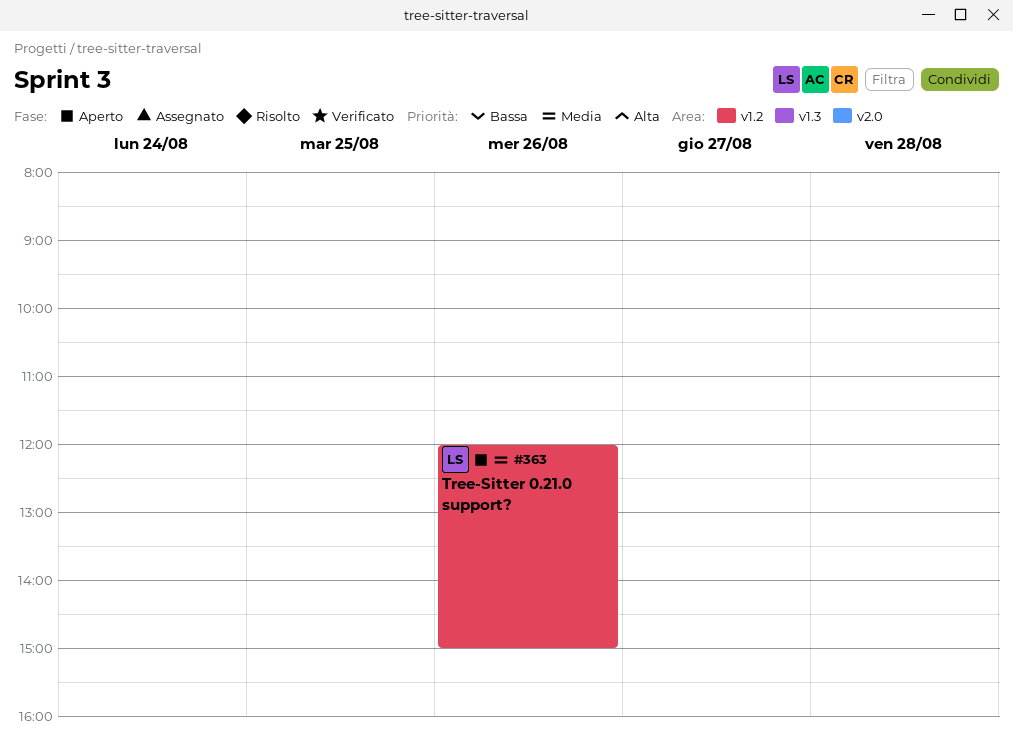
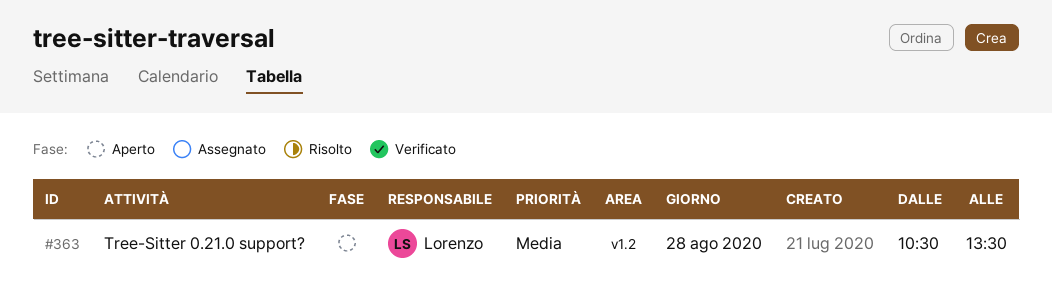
#363, day: Aug 26 -> Aug 28
#363, begins: 12:00 -> 10:30
#363, ends: 15:00 -> 13:30

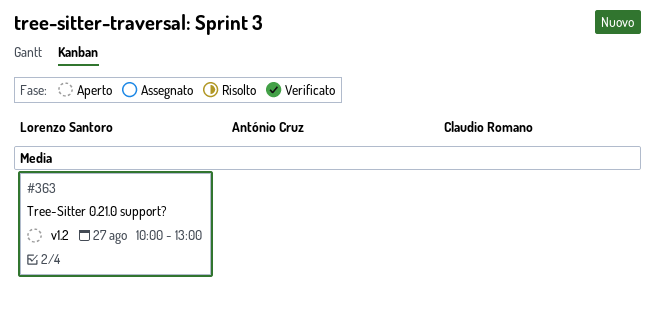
#363, day: Aug 28 -> Aug 27
#363, begins: 10:30 -> 10:00
#363, ends: 13:30 -> 13:00

